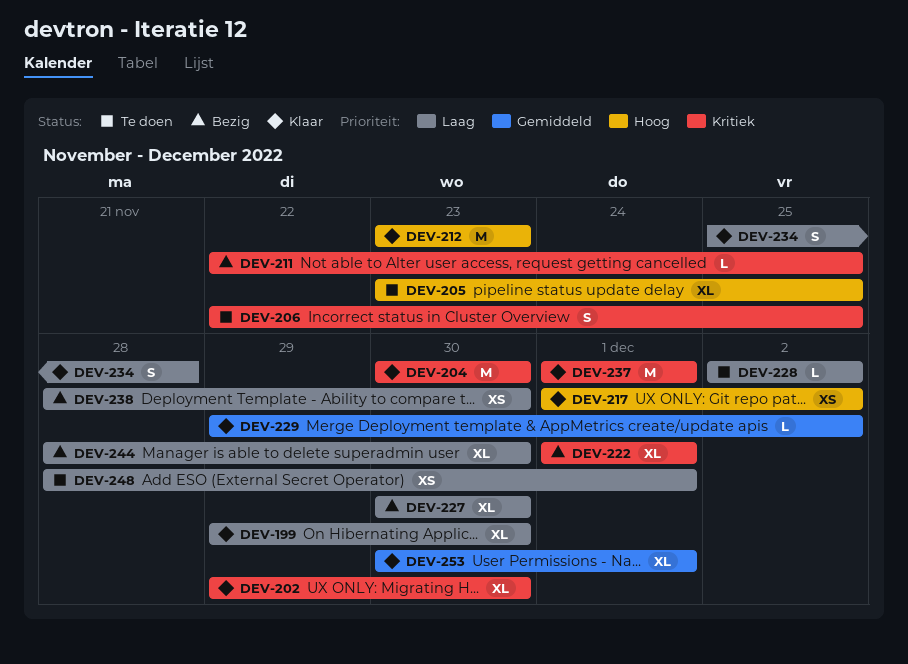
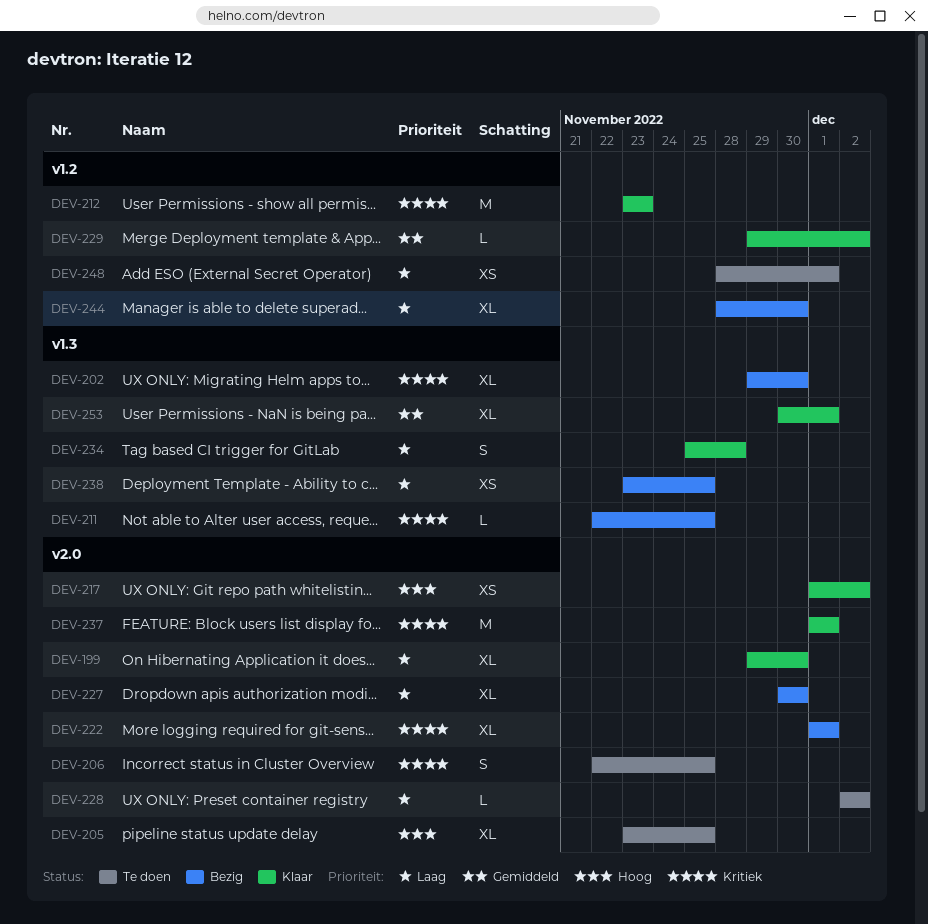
DEV-202, status: Klaar -> Bezig
DEV-204: present -> none
DEV-212, priority: Hoog -> Kritiek
DEV-238, start: Nov 28 -> Nov 23
DEV-238, due: Nov 30 -> Nov 25

